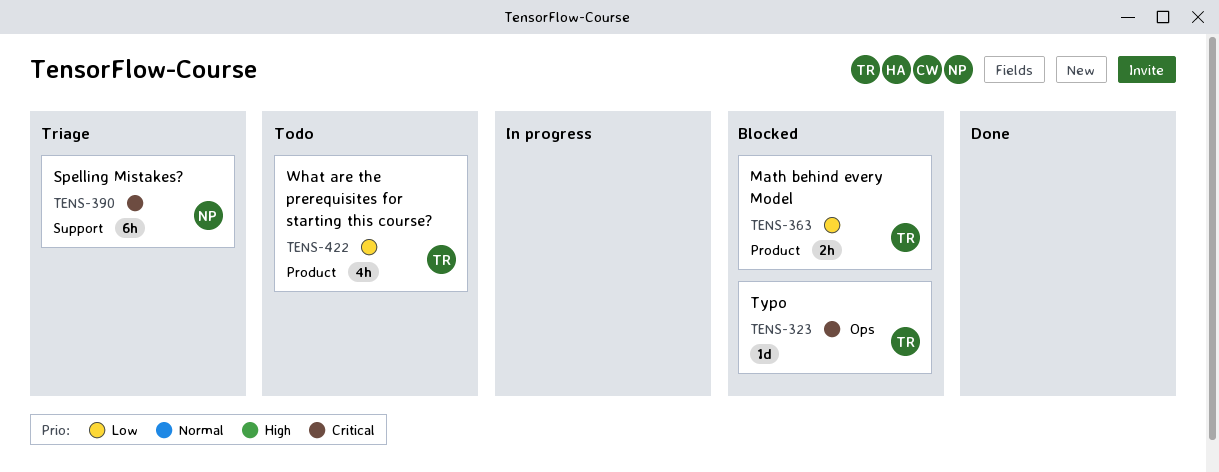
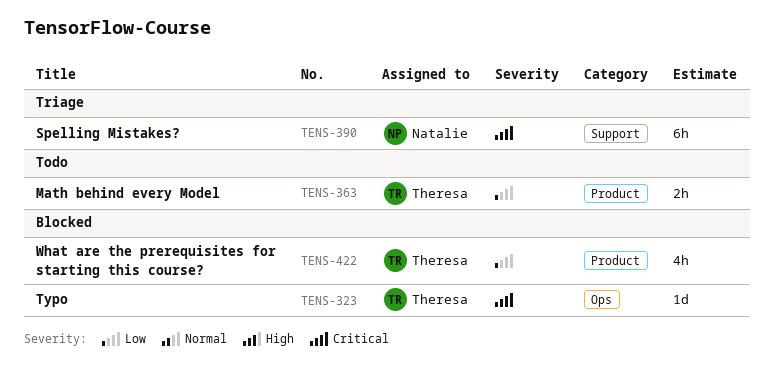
TENS-363, status: Blocked -> Todo
TENS-422, status: Todo -> Blocked

